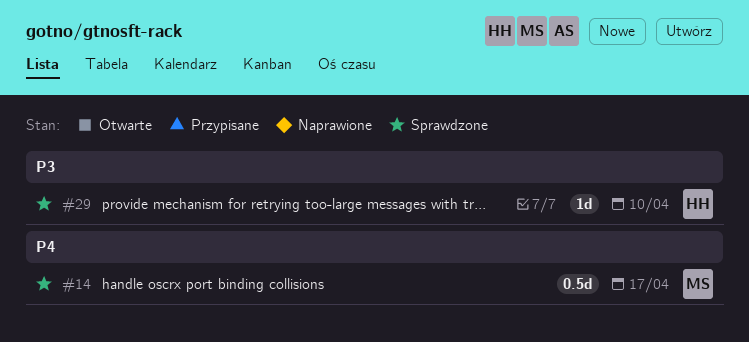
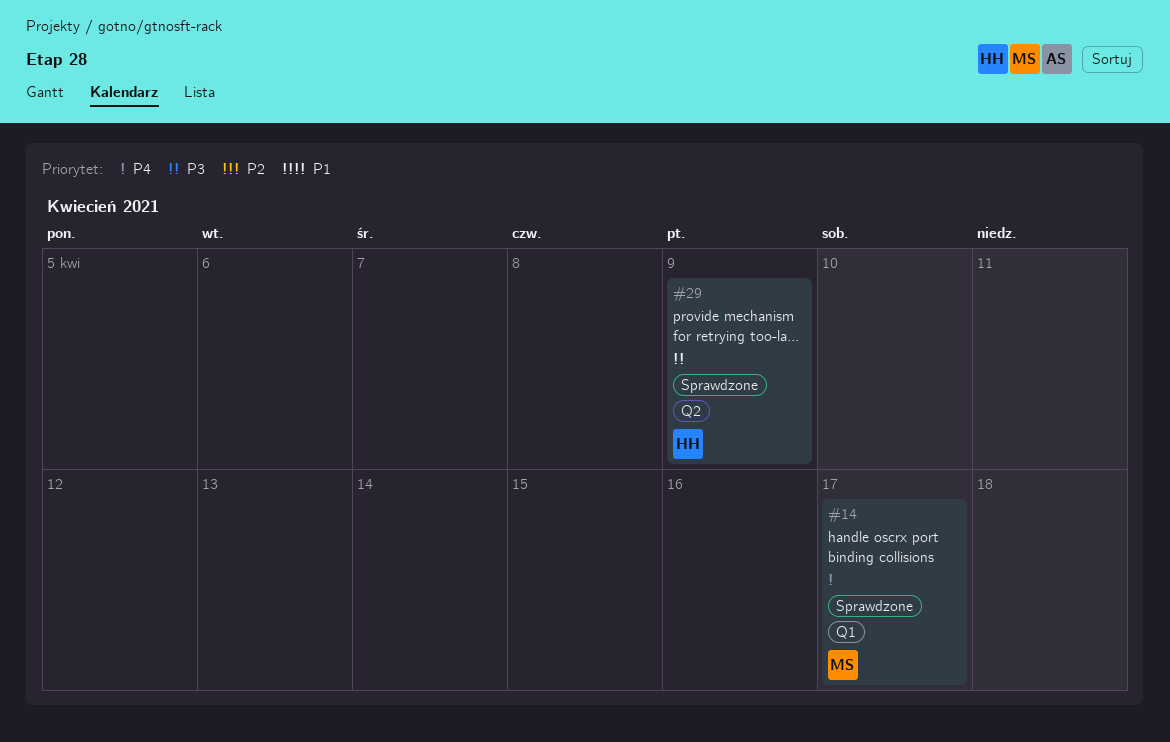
#29, due: Apr 10 -> Apr 9

